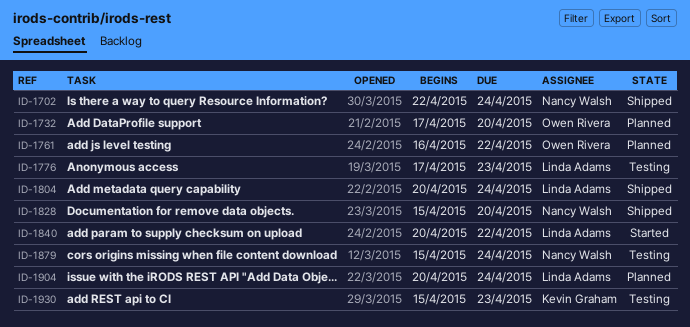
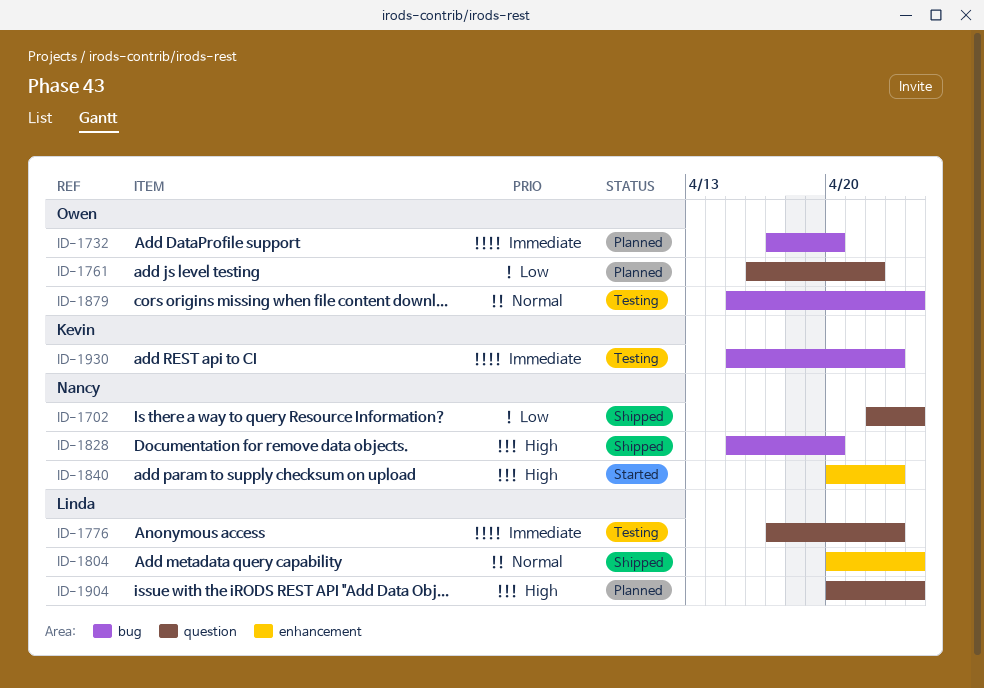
ID-1840, owner: Linda Adams -> Nancy Walsh
ID-1840, due: Apr 22 -> Apr 23
ID-1879, owner: Nancy Walsh -> Owen Rivera

